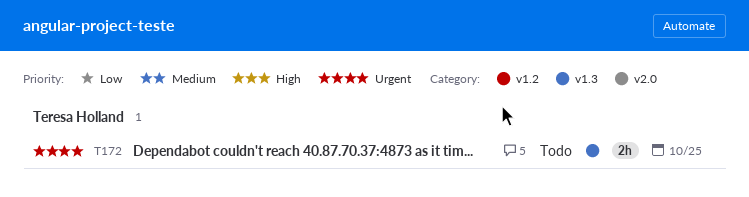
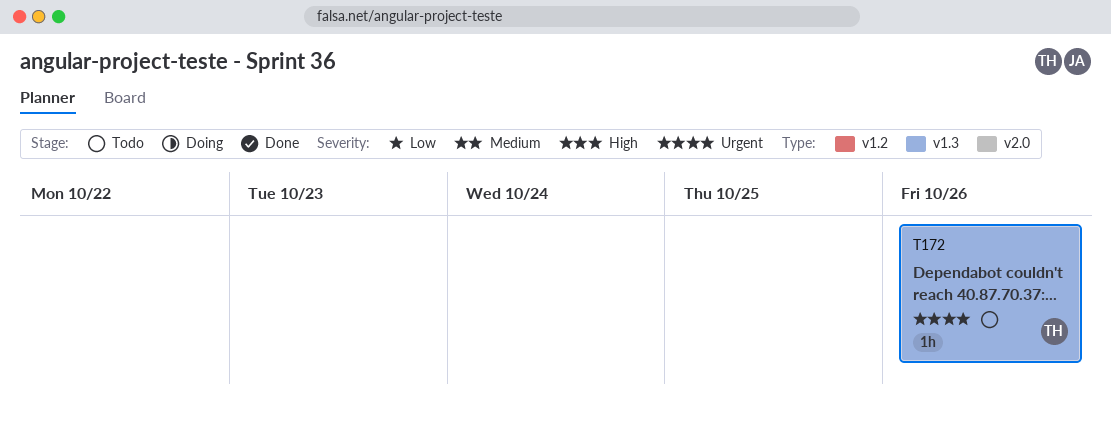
T172, estimate: 2h -> 1h
T172, due: Oct 25 -> Oct 26

